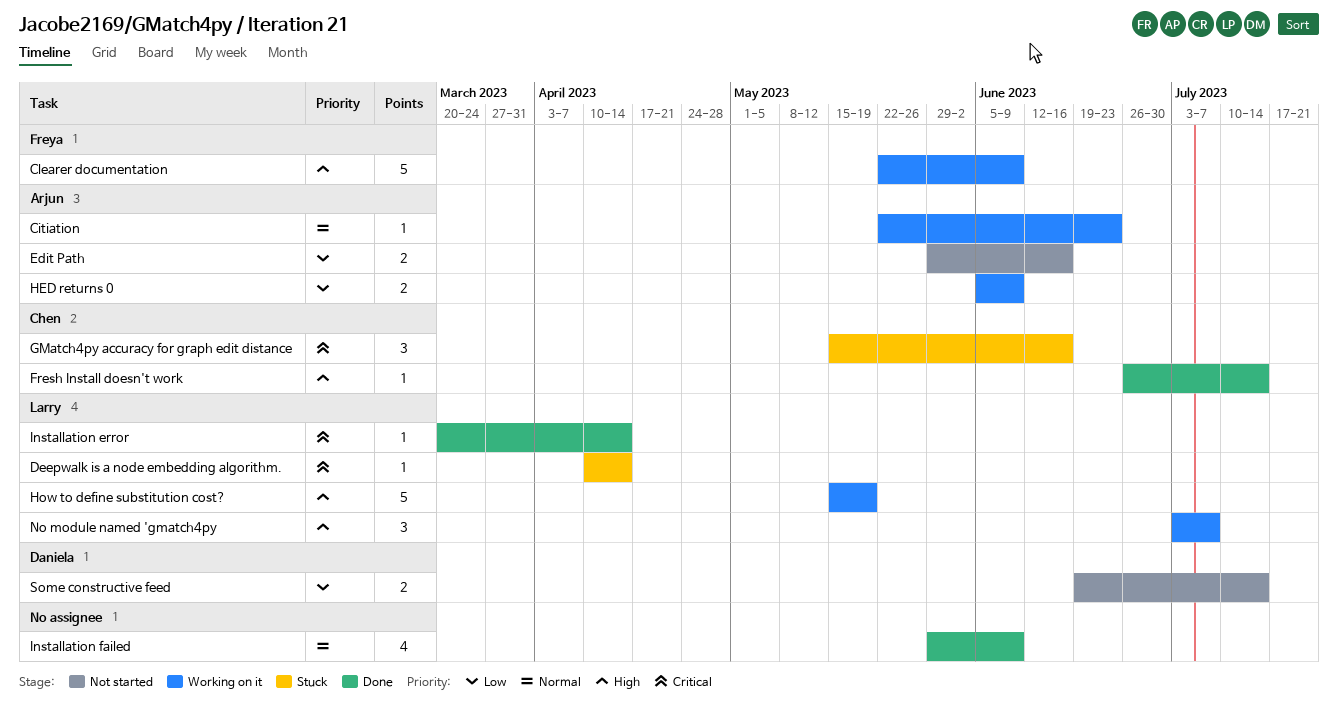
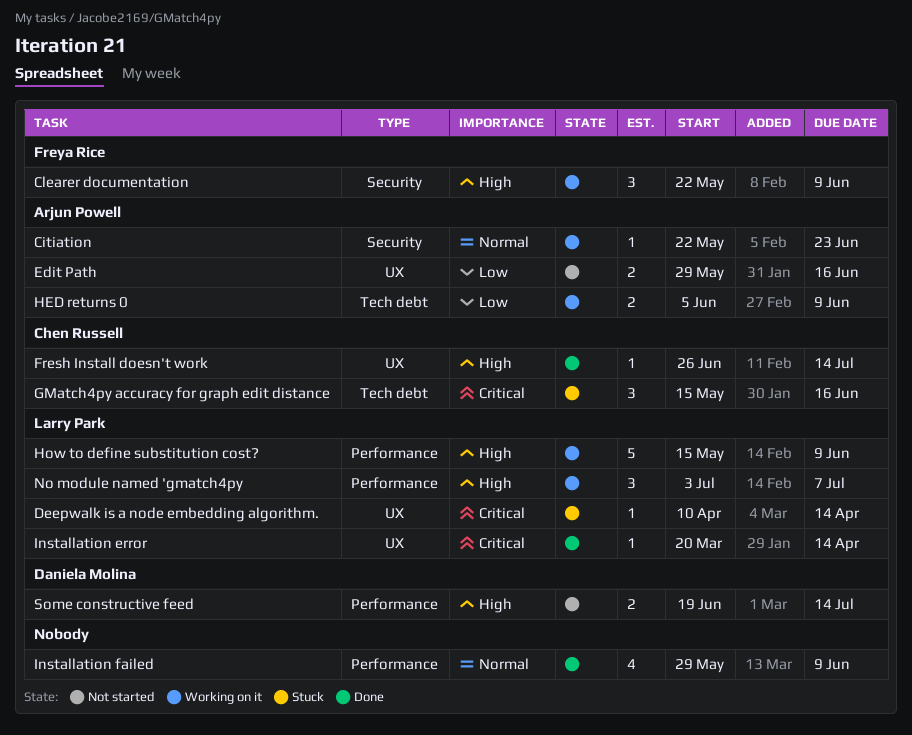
Clearer documentation, estimate: 5 -> 3
How to define substitution cost?, due: May 19 -> Jun 9
Some constructive feed, priority: Low -> High

